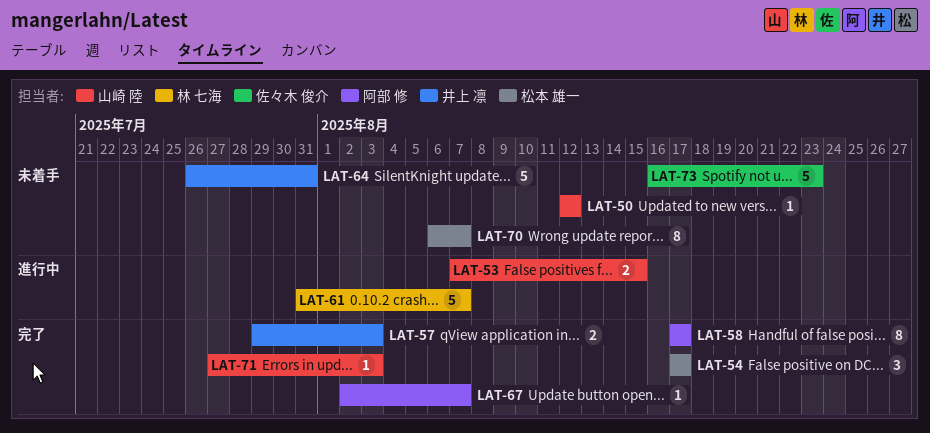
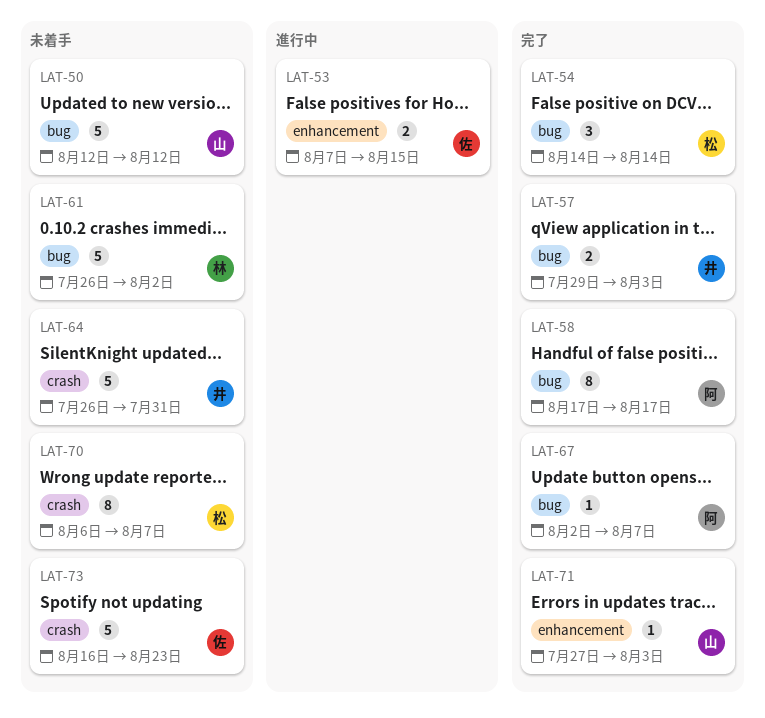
LAT-50, estimate: 1 -> 5
LAT-53, owner: 山崎 陸 -> 佐々木 俊介
LAT-54, start: Aug 17 -> Aug 14
LAT-54, due: Aug 17 -> Aug 14
LAT-61, status: 進行中 -> 未着手
LAT-61, start: Jul 31 -> Jul 26
LAT-61, due: Aug 7 -> Aug 2

